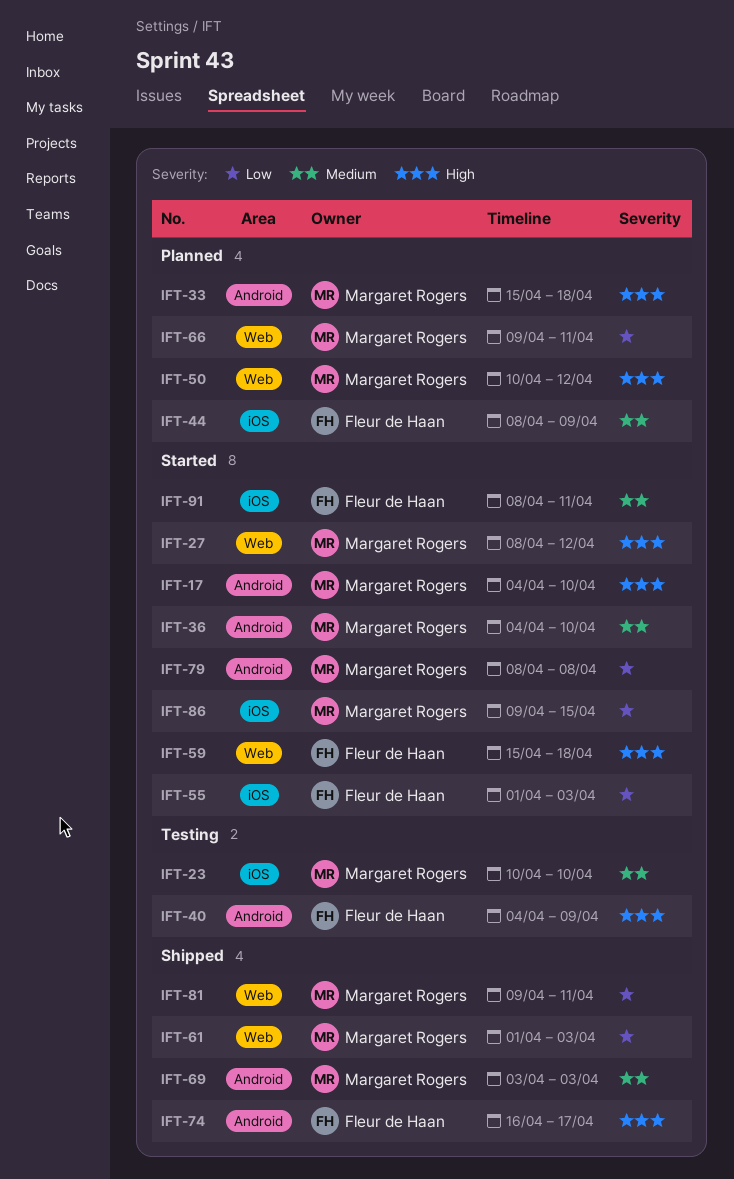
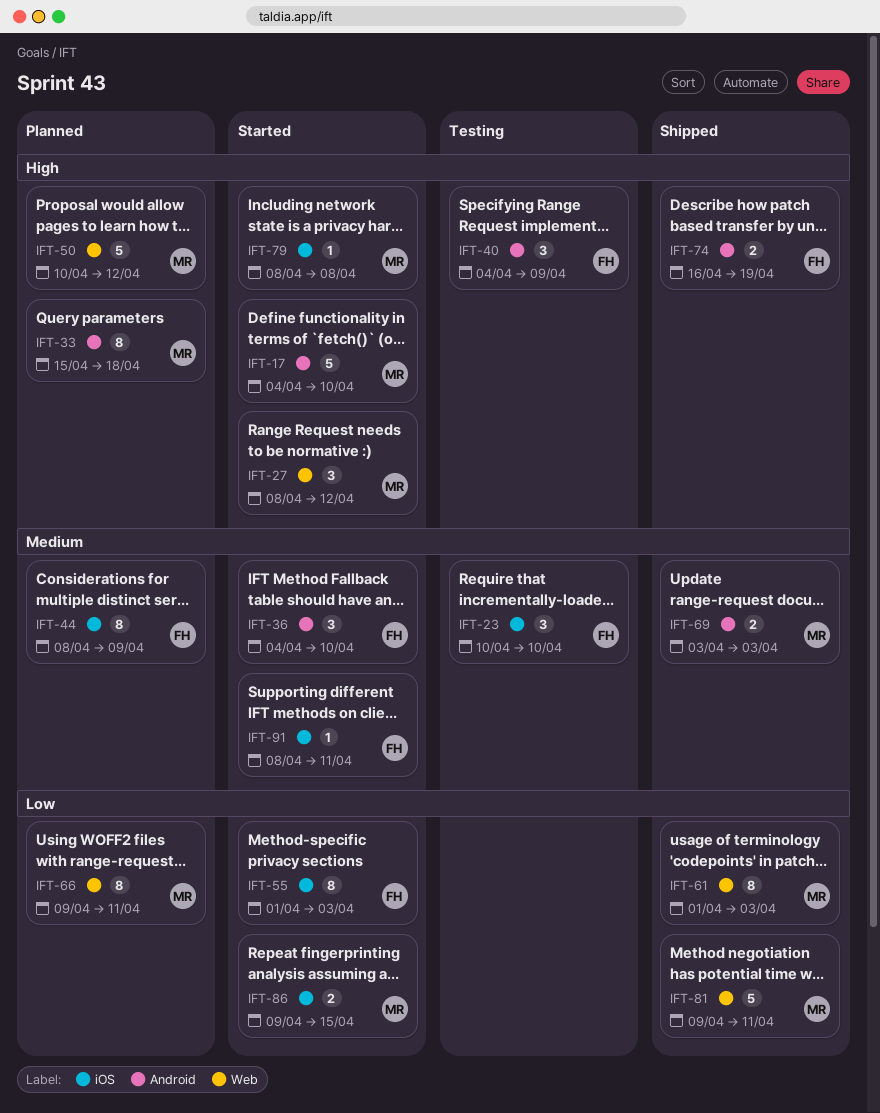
IFT-23, owner: Margaret Rogers -> Fleur de Haan
IFT-36, owner: Margaret Rogers -> Fleur de Haan
IFT-59: present -> none
IFT-74, due: Apr 17 -> Apr 19
IFT-79, priority: Low -> High
IFT-79, label: Android -> iOS

